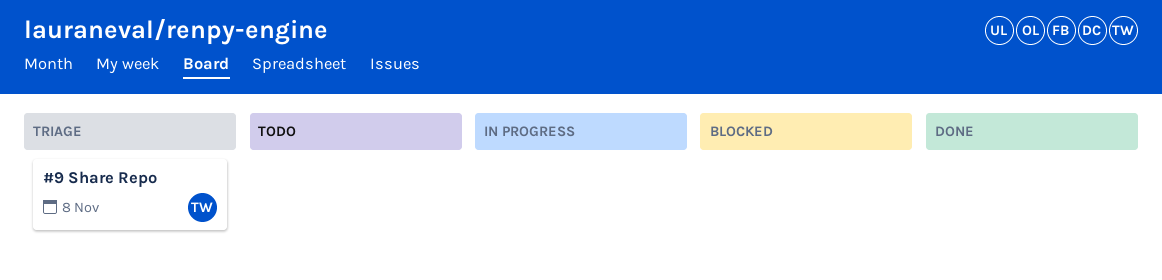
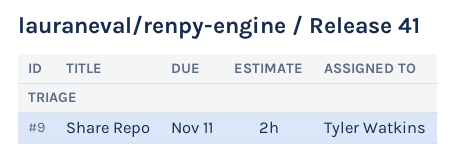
#9, due: Nov 8 -> Nov 11

